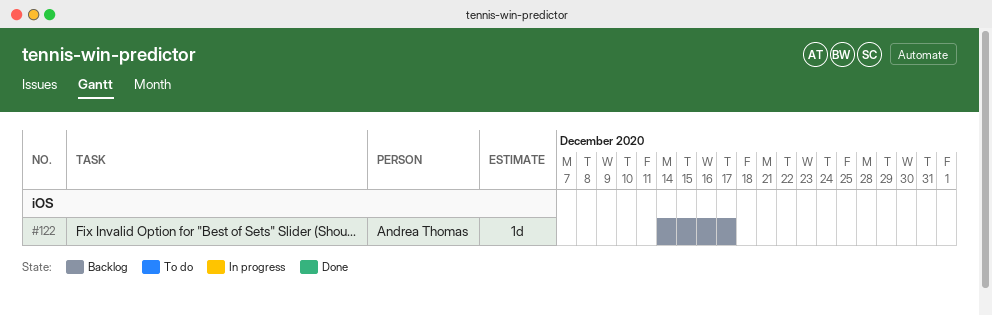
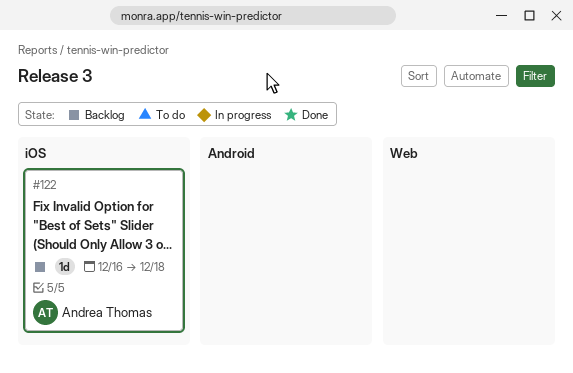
#122, start: Dec 14 -> Dec 16
#122, due: Dec 17 -> Dec 18

